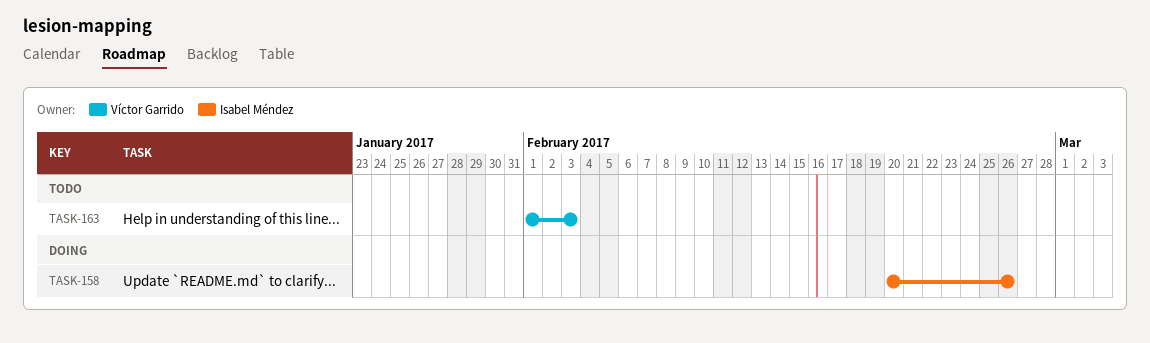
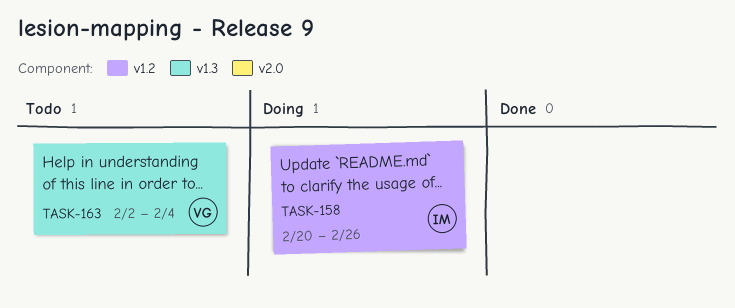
TASK-163, start: Feb 1 -> Feb 2
TASK-163, due: Feb 3 -> Feb 4

